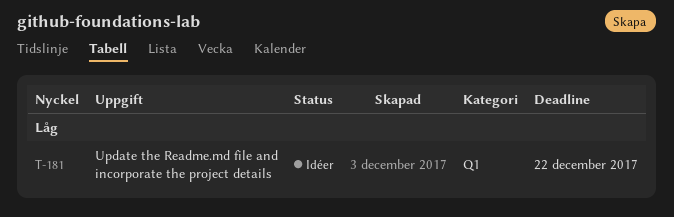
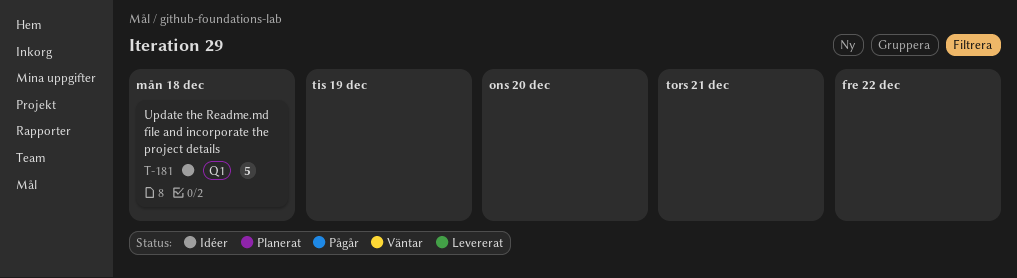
T-181, due: Dec 22 -> Dec 18

